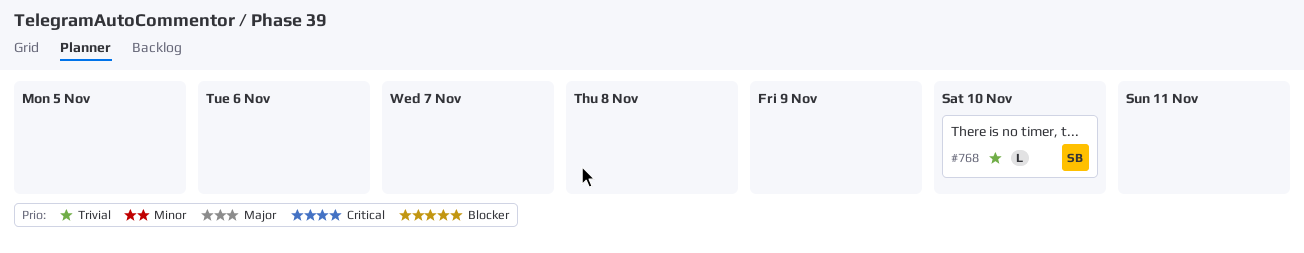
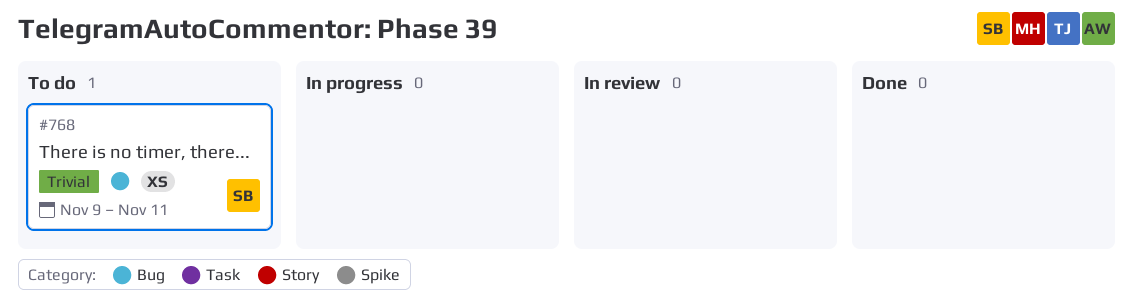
#768, estimate: L -> XS
#768, due: Nov 10 -> Nov 11

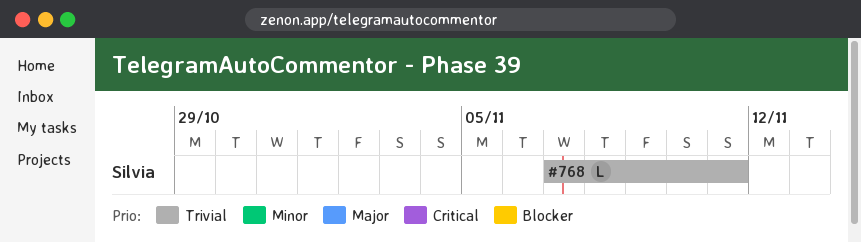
#768, estimate: XS -> L
#768, start: Nov 9 -> Nov 7

